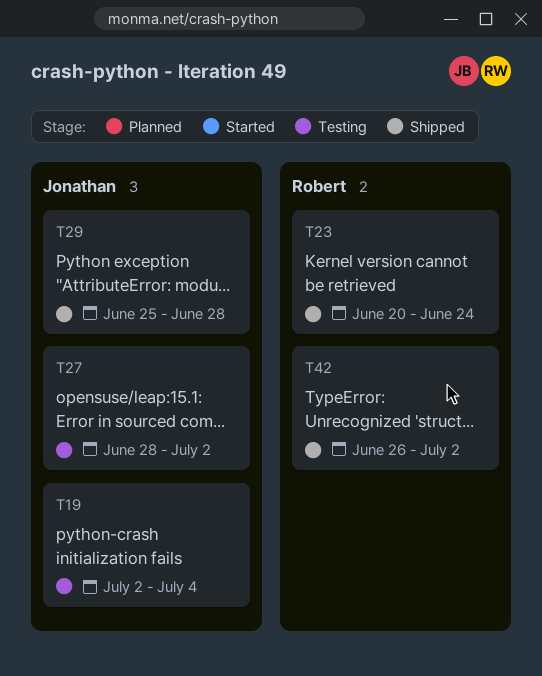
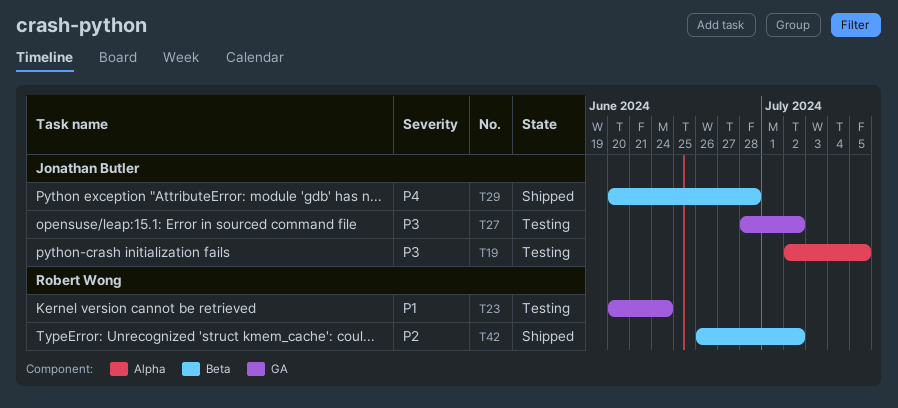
T19, due: Jul 4 -> Jul 5
T23, status: Shipped -> Testing
T29, start: Jun 25 -> Jun 20

